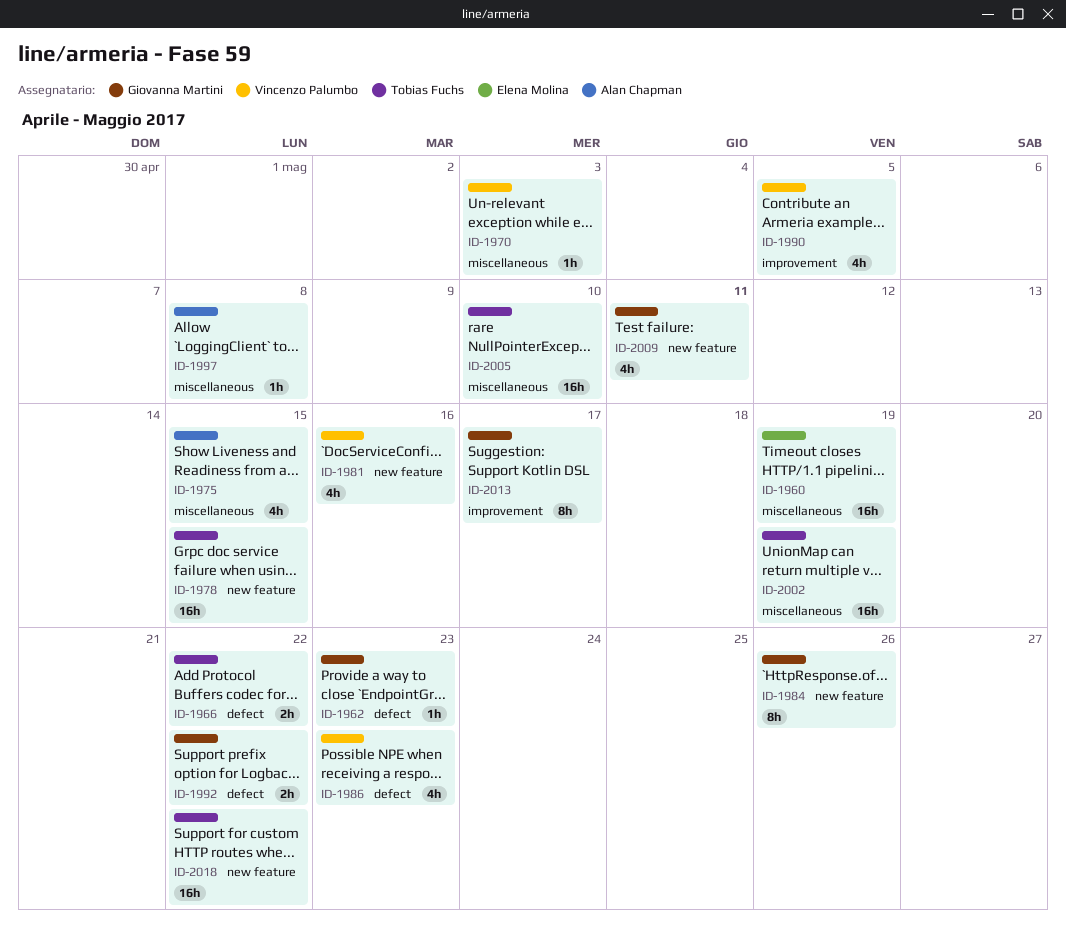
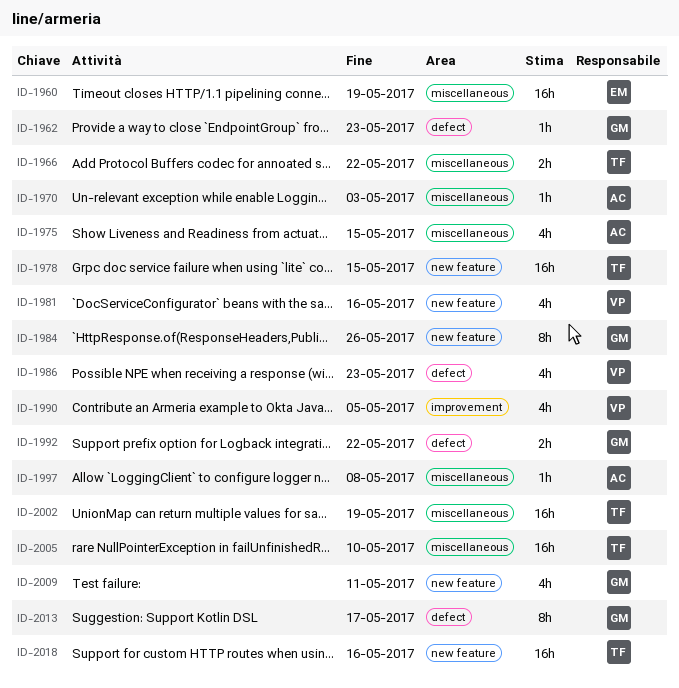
ID-1966, label: defect -> miscellaneous
ID-1970, owner: Vincenzo Palumbo -> Alan Chapman
ID-2013, label: improvement -> defect
ID-2018, due: May 22 -> May 16

